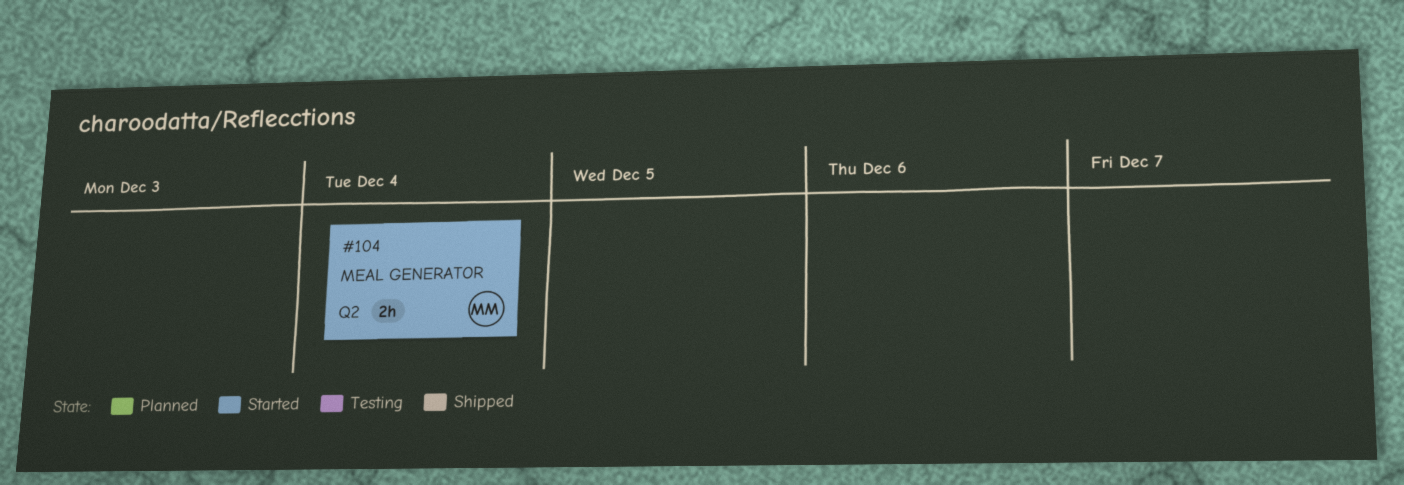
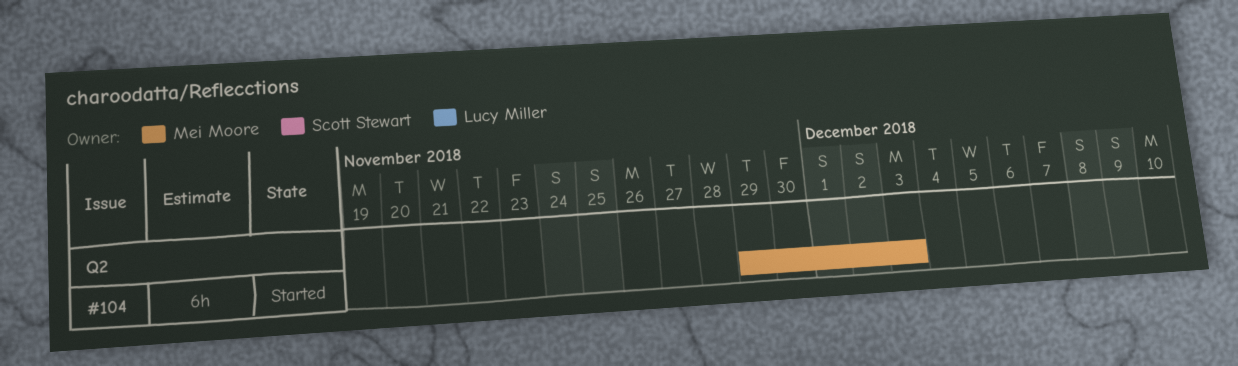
#104, estimate: 2h -> 6h
#104, due: Dec 4 -> Dec 3

